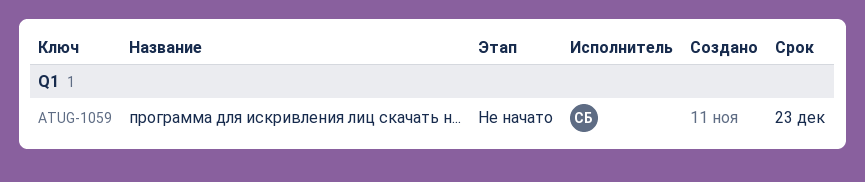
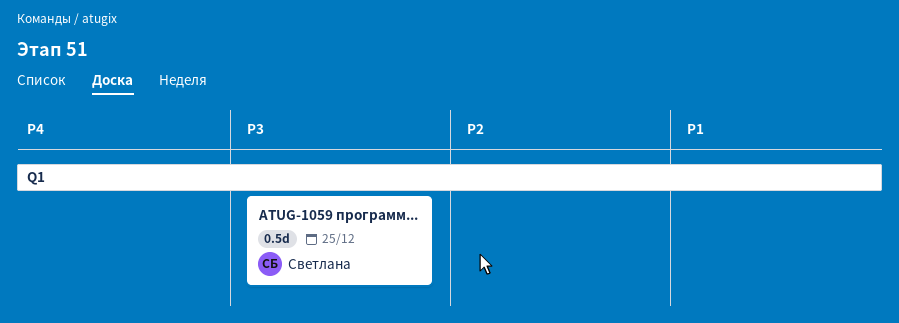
ATUG-1059, due: Dec 23 -> Dec 25

